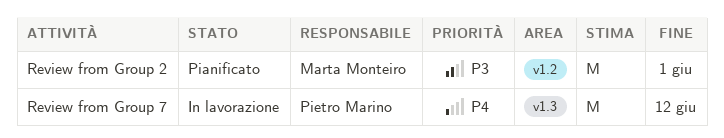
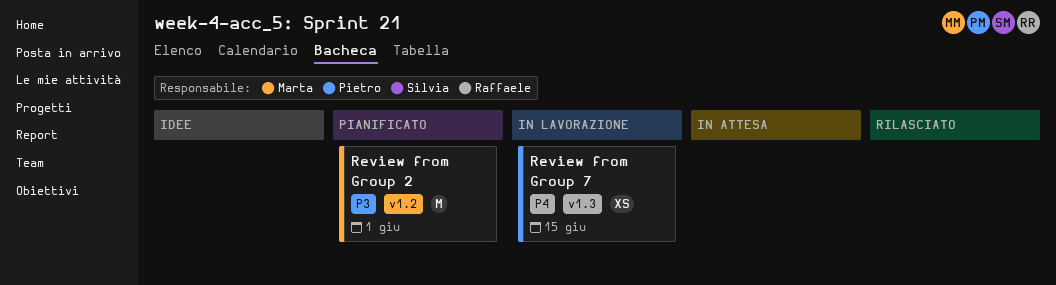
Review from Group 7, estimate: M -> XS
Review from Group 7, due: Jun 12 -> Jun 15

